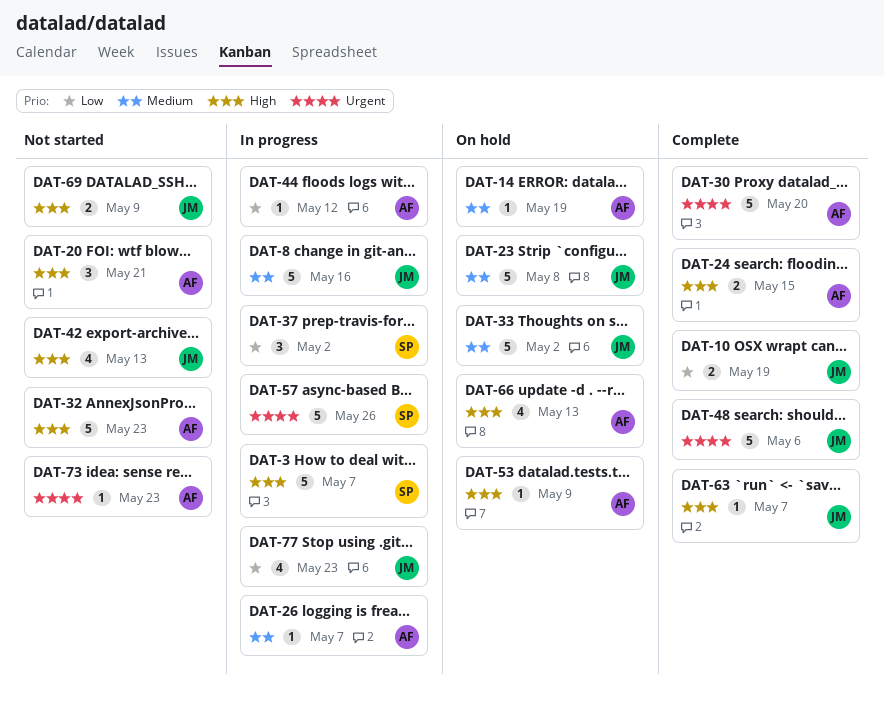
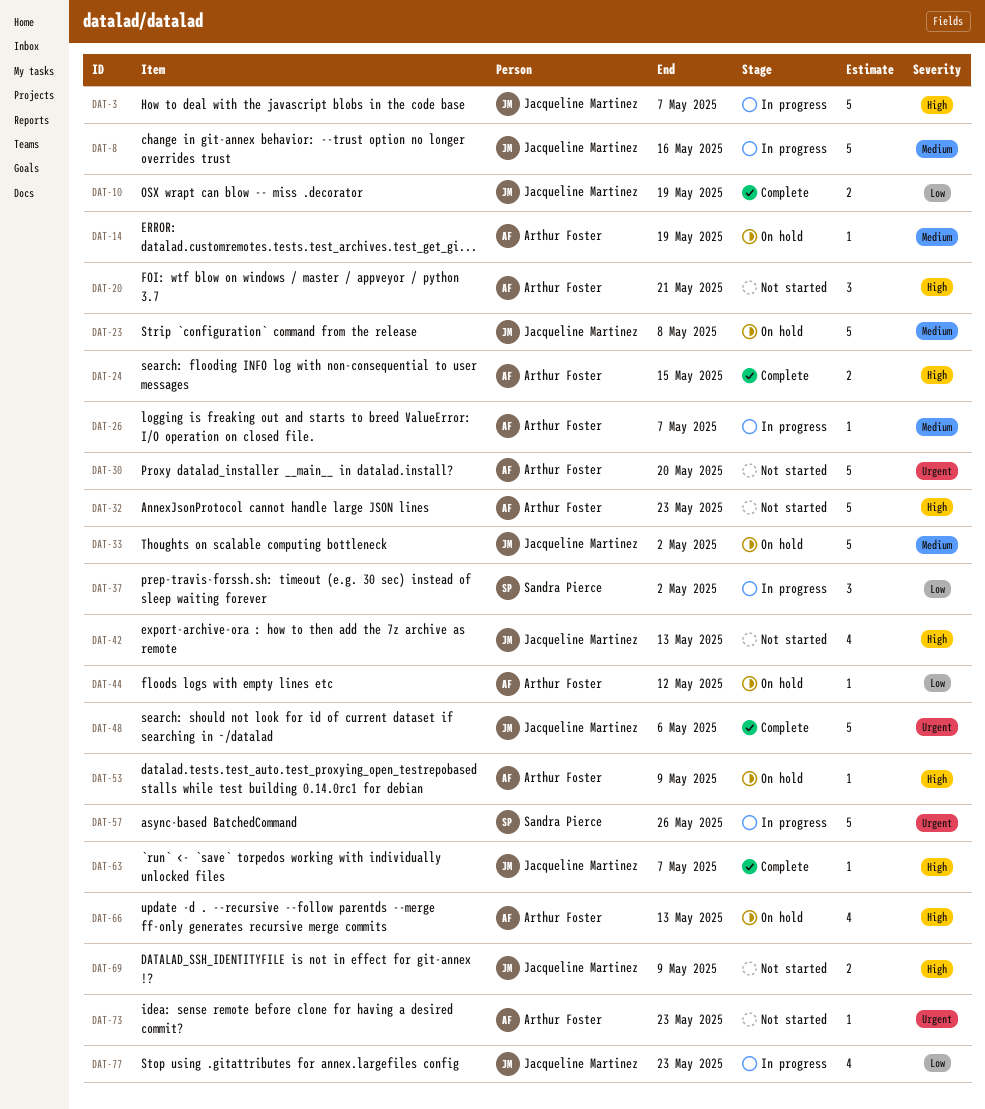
DAT-3, owner: Sandra Pierce -> Jacqueline Martinez
DAT-30, status: Complete -> Not started
DAT-44, status: In progress -> On hold

